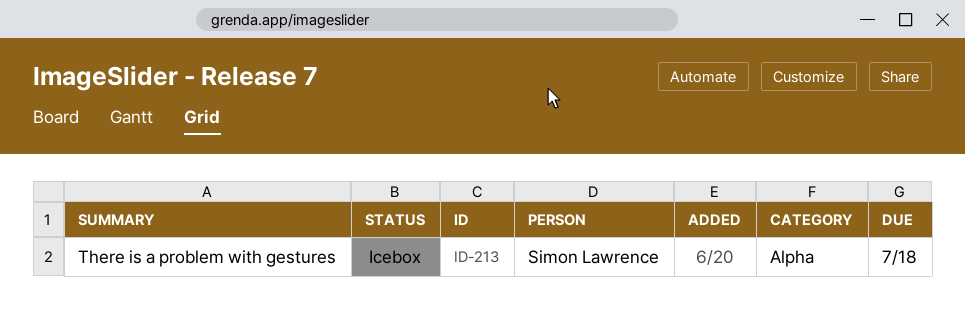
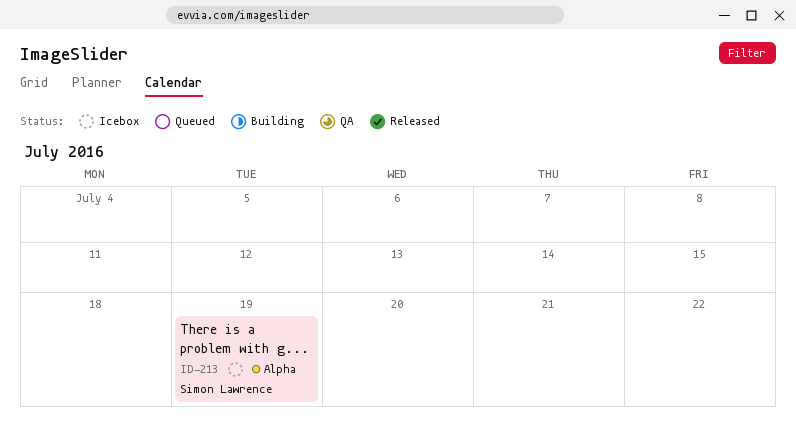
ID-213, due: Jul 18 -> Jul 19

